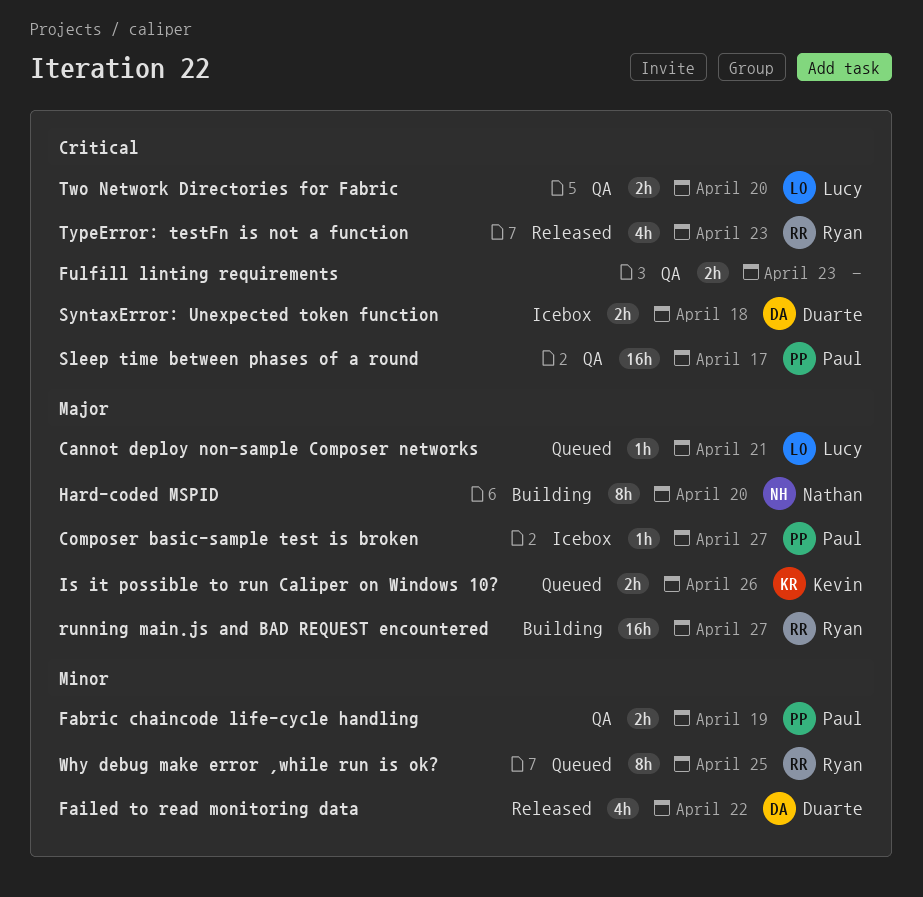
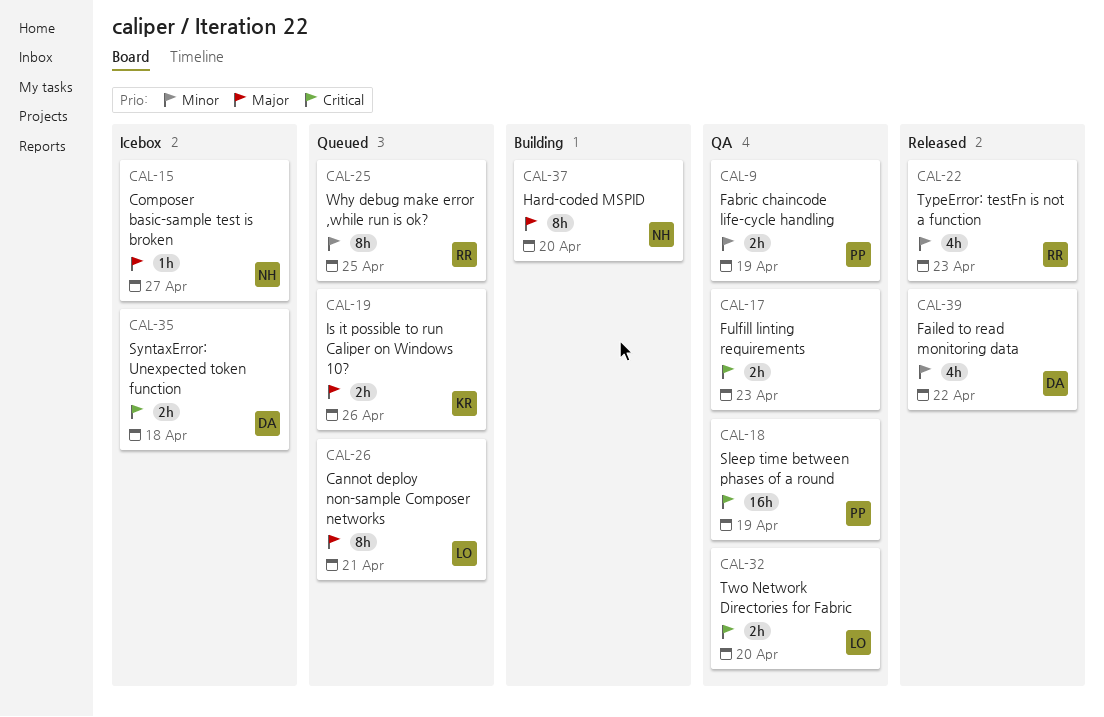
Cannot deploy non-sample Composer networks, estimate: 1h -> 8h
Composer basic-sample test is broken, owner: Paul -> Nathan
running main.js and BAD REQUEST encountered: present -> none
Sleep time between phases of a round, due: Apr 17 -> Apr 19
TypeError: testFn is not a function, priority: Critical -> Minor

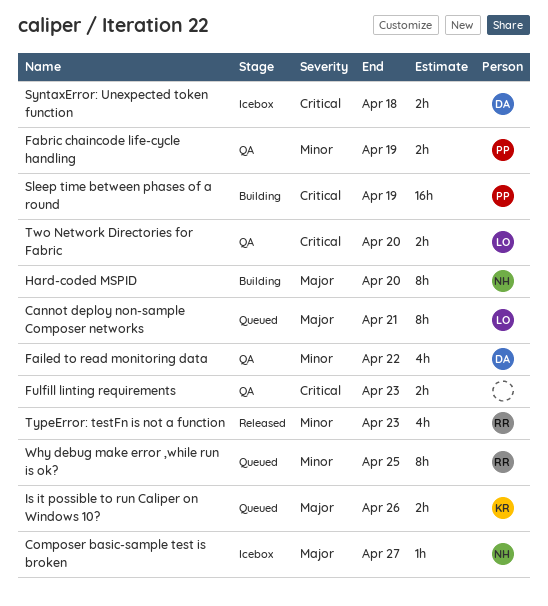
Failed to read monitoring data, status: Released -> QA
Sleep time between phases of a round, status: QA -> Building

